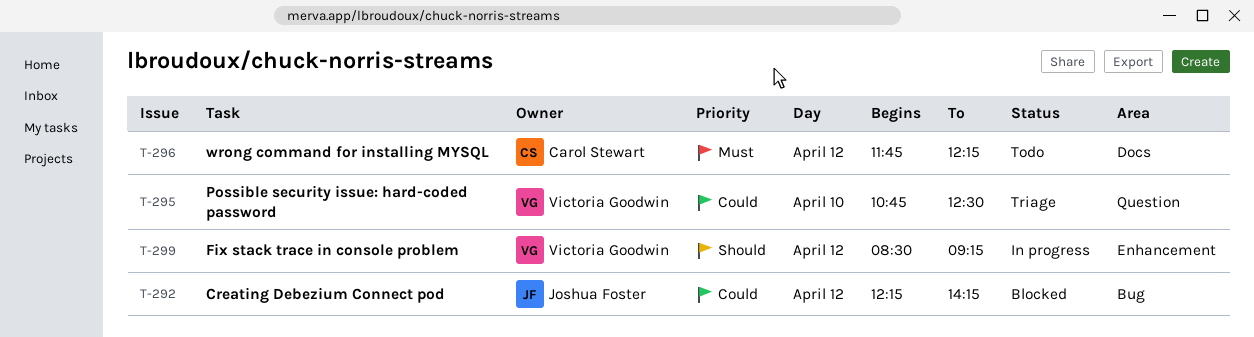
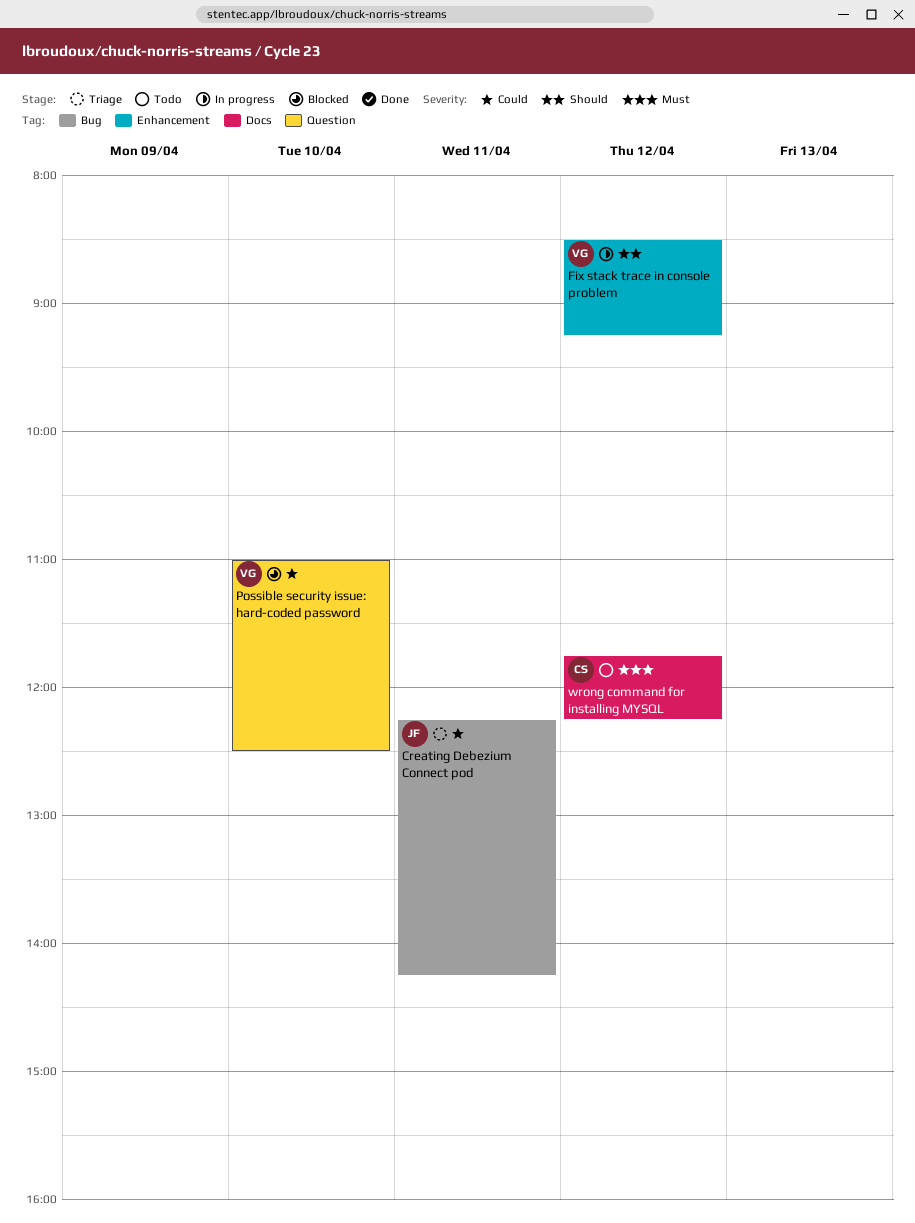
Creating Debezium Connect pod, status: Blocked -> Triage
Creating Debezium Connect pod, day: Apr 12 -> Apr 11
Possible security issue: hard-coded password, status: Triage -> Blocked
Possible security issue: hard-coded password, begins: 10:45 -> 11:00

